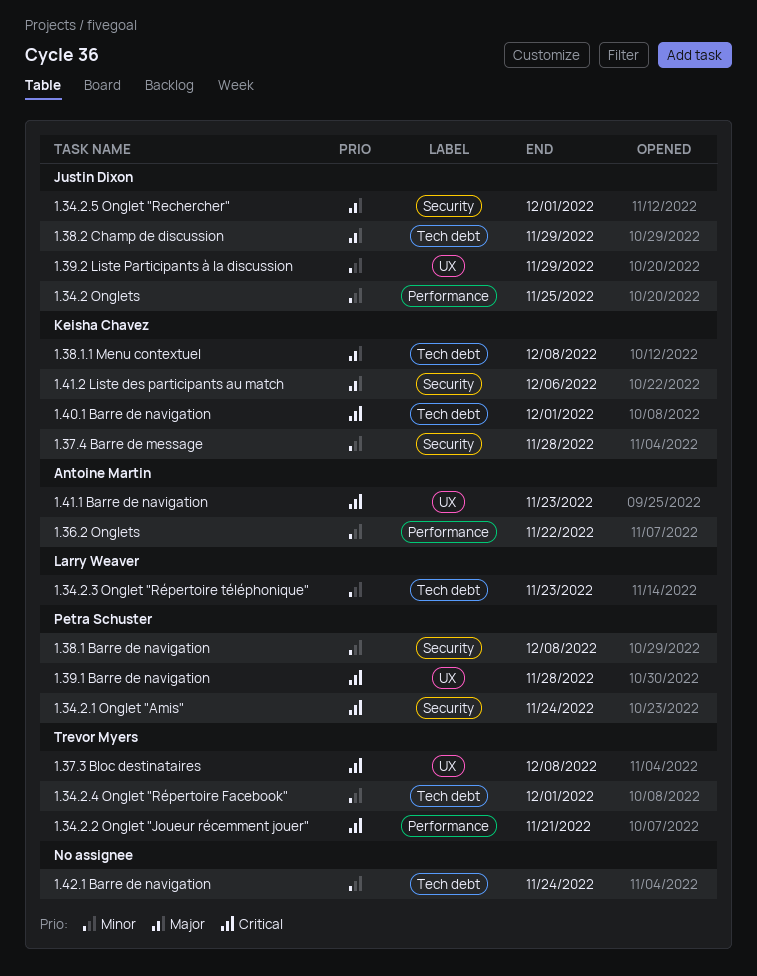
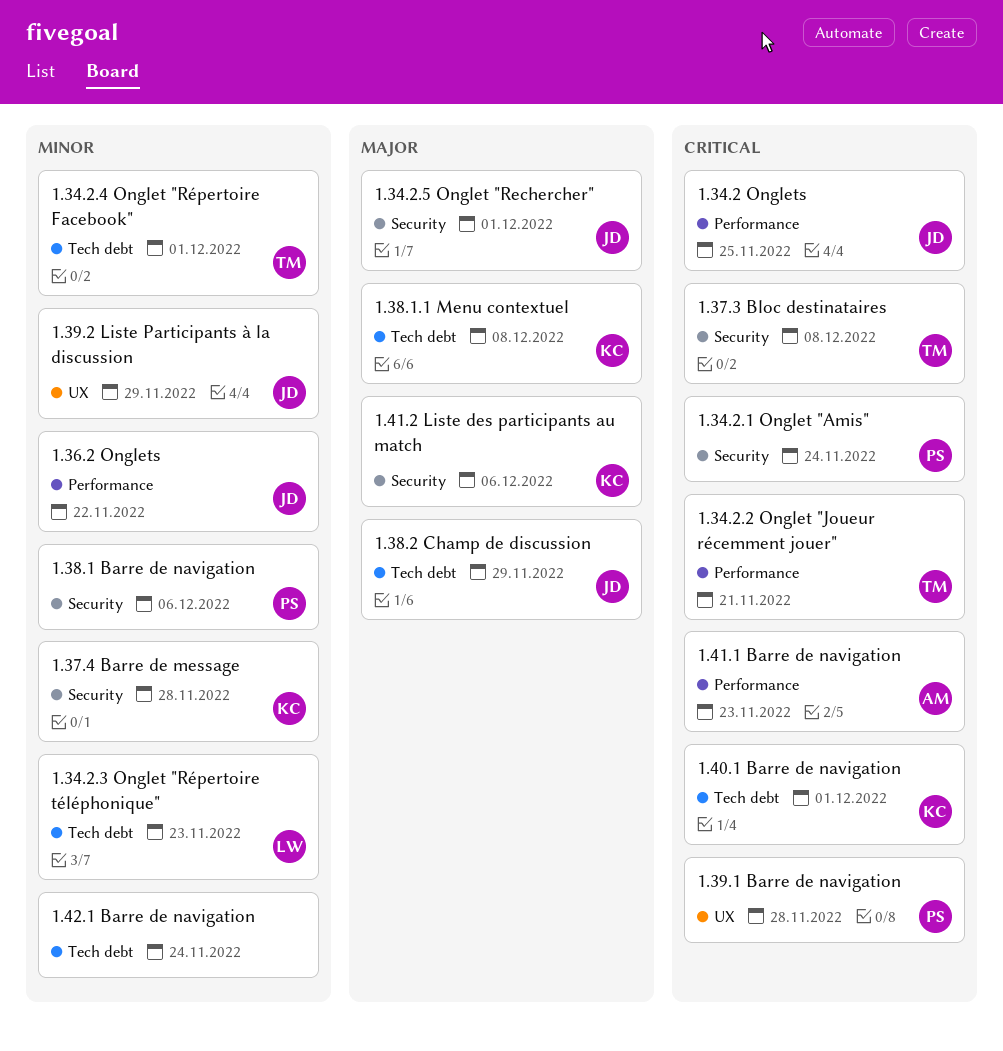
1.34.2 Onglets, priority: Minor -> Critical
1.36.2 Onglets, owner: Antoine Martin -> Justin Dixon
1.37.3 Bloc destinataires, label: UX -> Security
1.38.1 Barre de navigation, due: Dec 8 -> Dec 6
1.41.1 Barre de navigation, label: UX -> Performance

